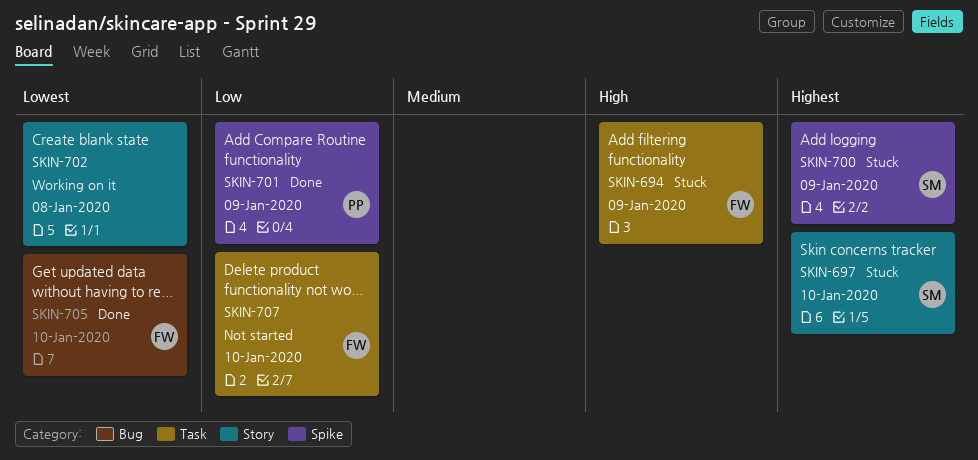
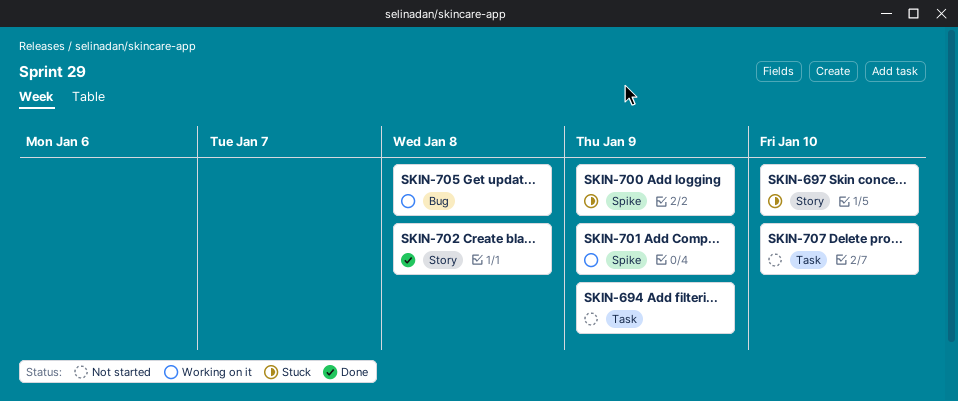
SKIN-694, status: Stuck -> Not started
SKIN-701, status: Done -> Working on it
SKIN-702, status: Working on it -> Done
SKIN-705, status: Done -> Working on it
SKIN-705, due: Jan 10 -> Jan 8

